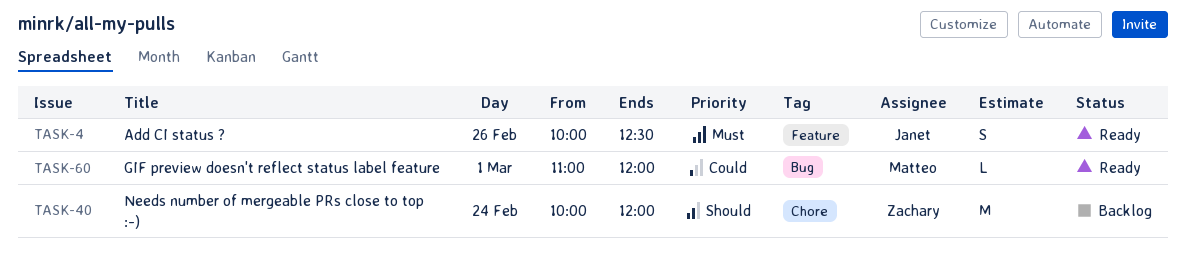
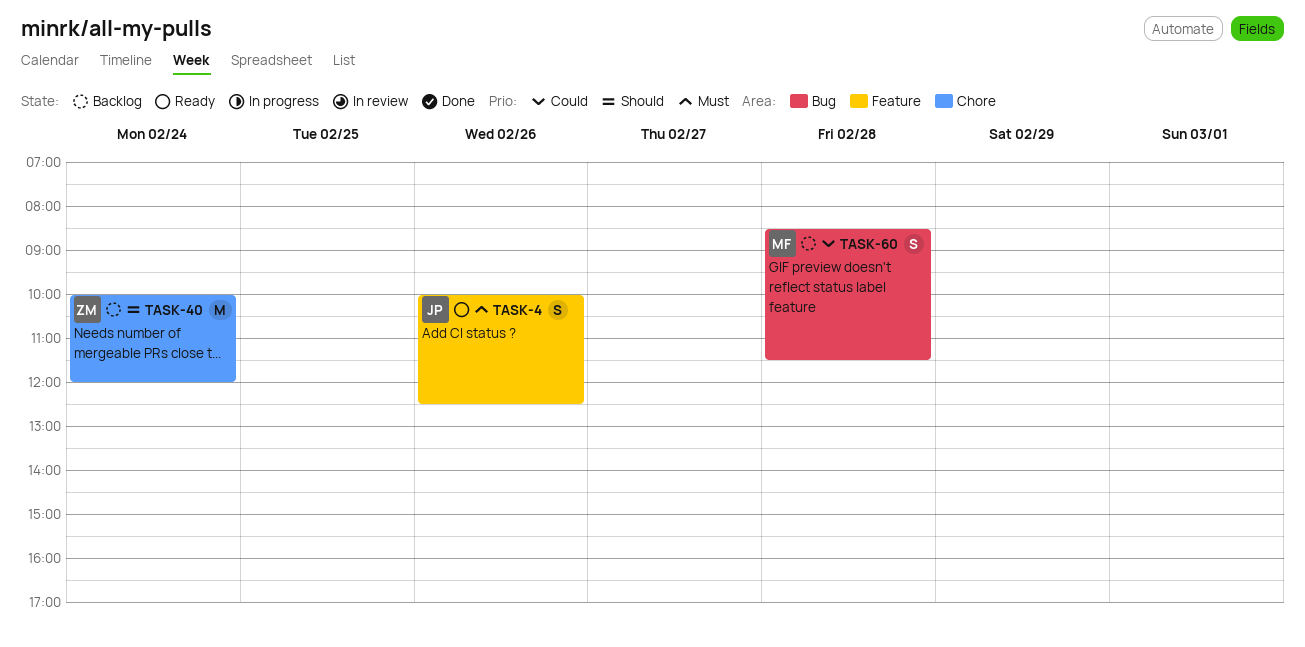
TASK-60, status: Ready -> Backlog
TASK-60, estimate: L -> S
TASK-60, day: Mar 1 -> Feb 28
TASK-60, begins: 11:00 -> 08:30
TASK-60, ends: 12:00 -> 11:30

